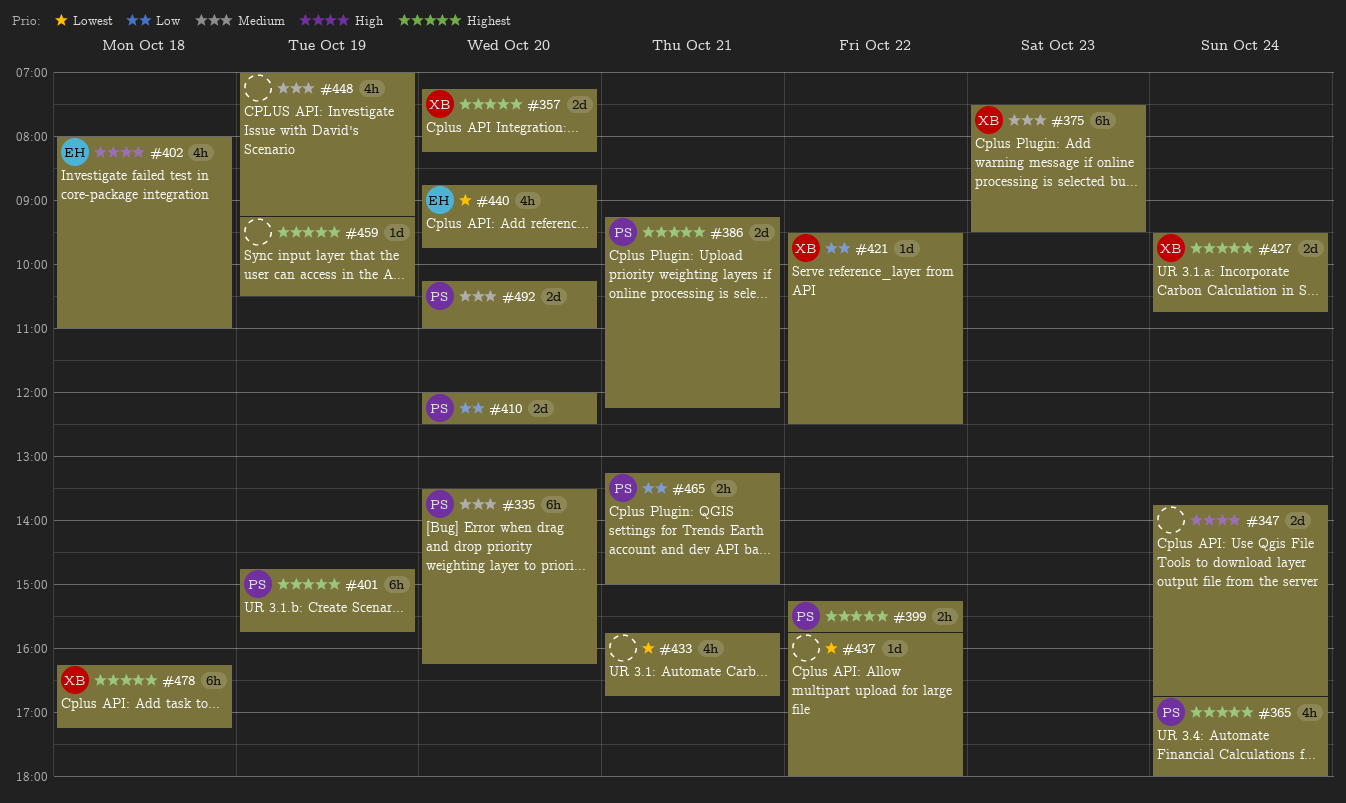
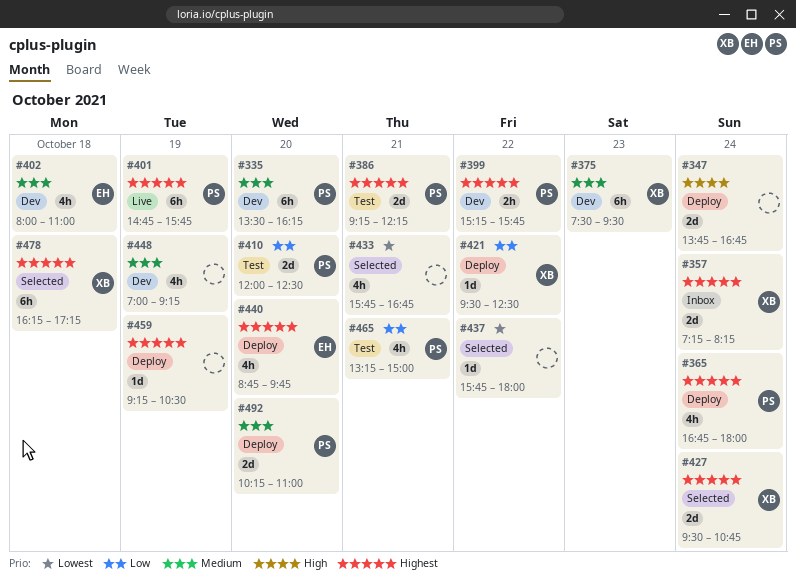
#357, day: Oct 20 -> Oct 24
#402, priority: High -> Medium
#440, priority: Lowest -> Highest
#465, estimate: 2h -> 4h

